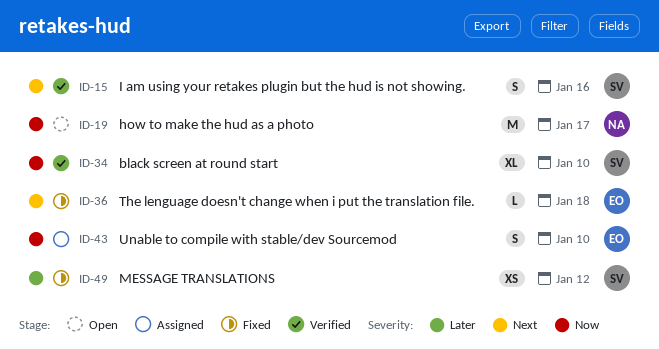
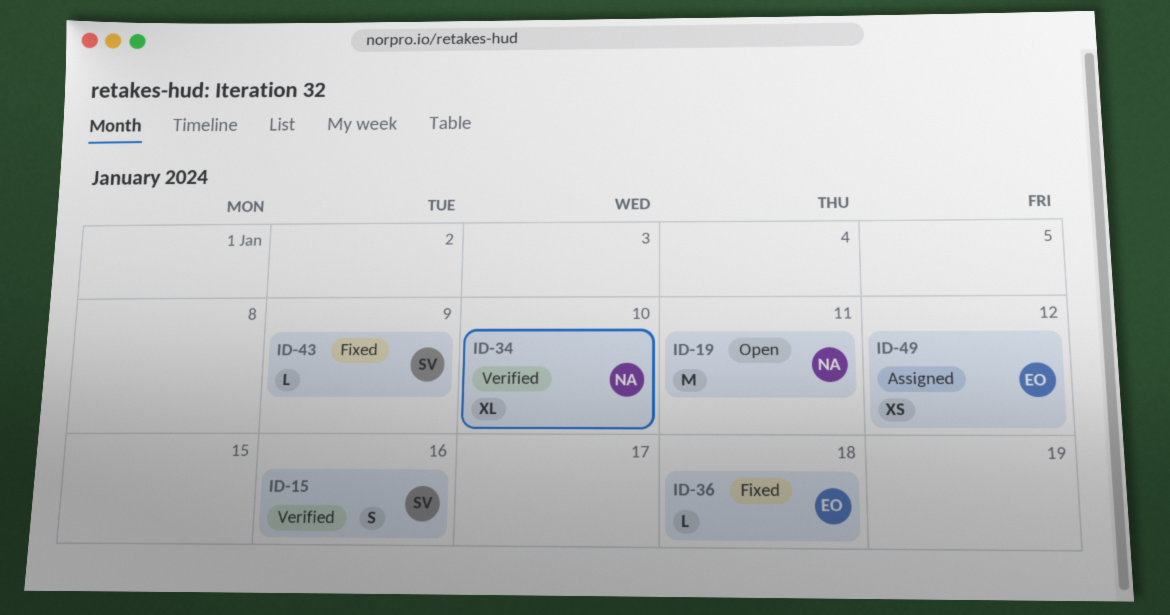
ID-19, due: Jan 17 -> Jan 11
ID-34, owner: SV -> NA
ID-43, status: Assigned -> Fixed
ID-43, owner: EO -> SV
ID-43, estimate: S -> L
ID-43, due: Jan 10 -> Jan 9
ID-49, status: Fixed -> Assigned
ID-49, owner: SV -> EO

